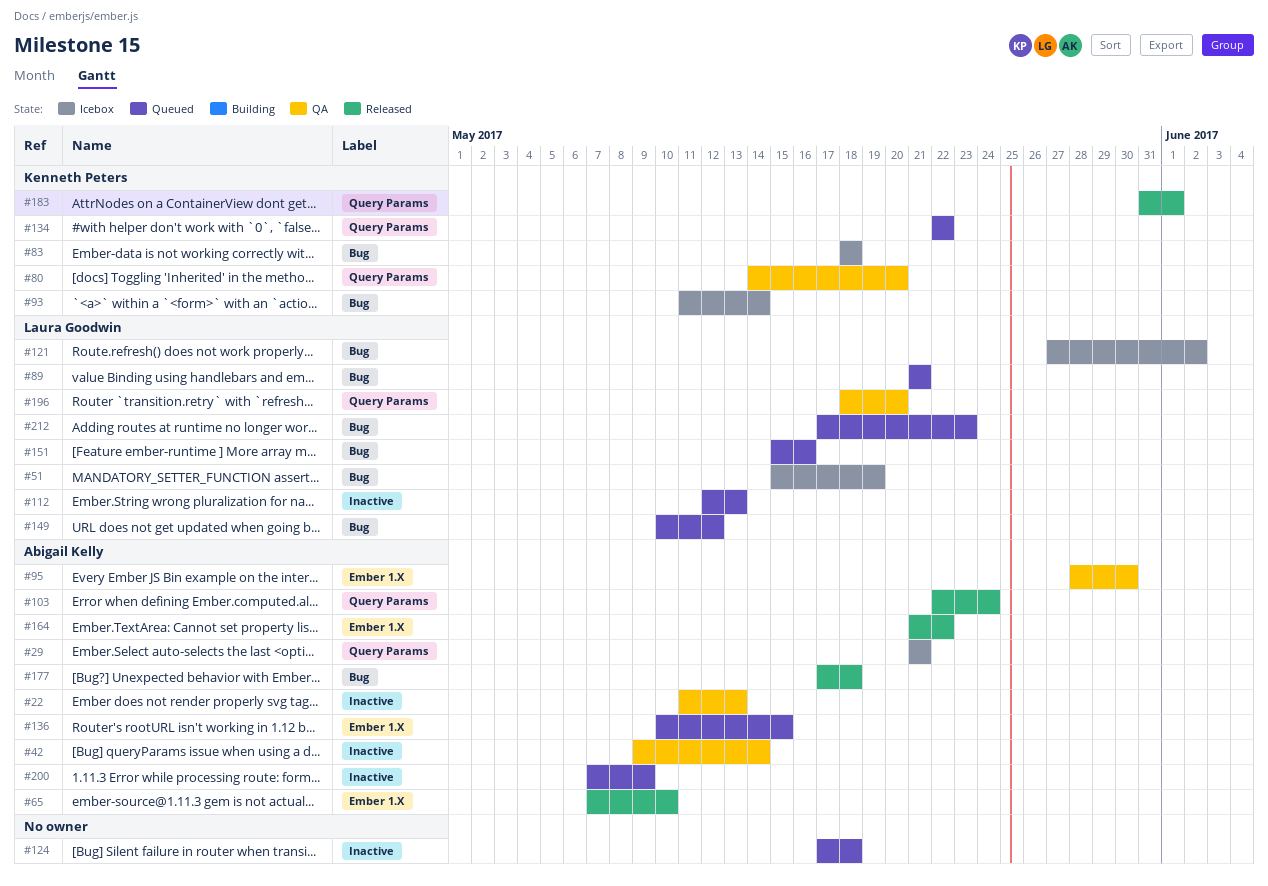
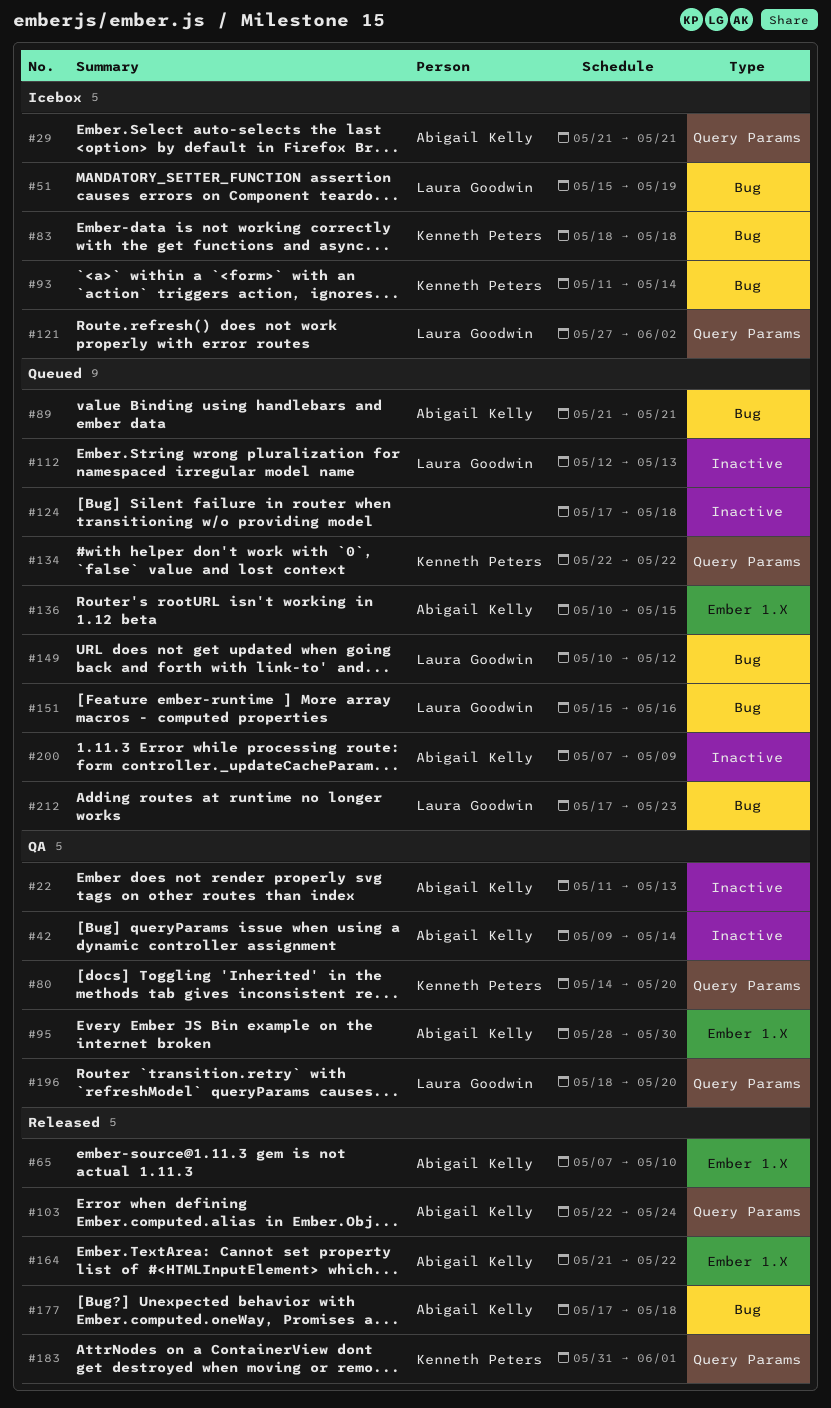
#89, owner: Laura Goodwin -> Abigail Kelly
#121, label: Bug -> Query Params

